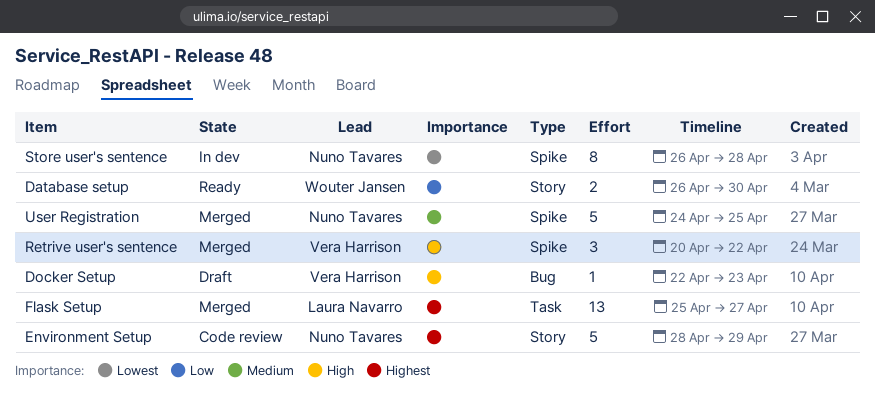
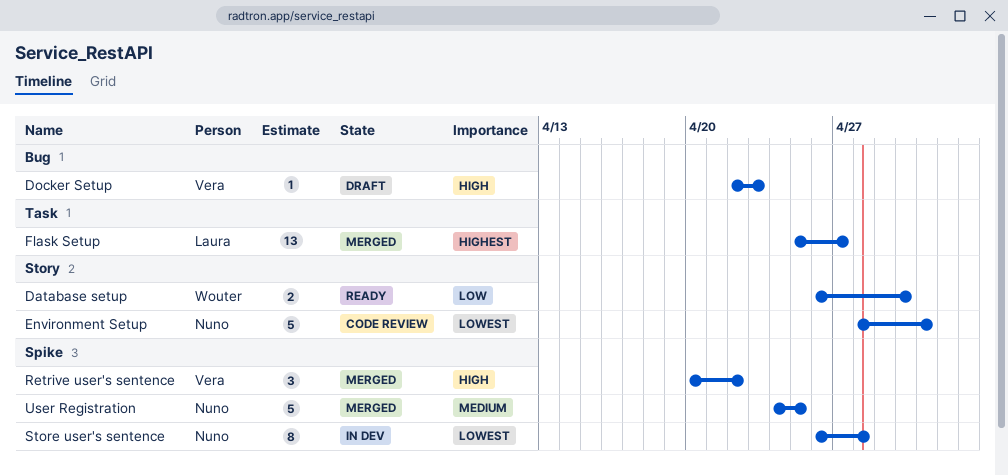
Environment Setup, priority: Highest -> Lowest
Environment Setup, due: Apr 29 -> May 1

